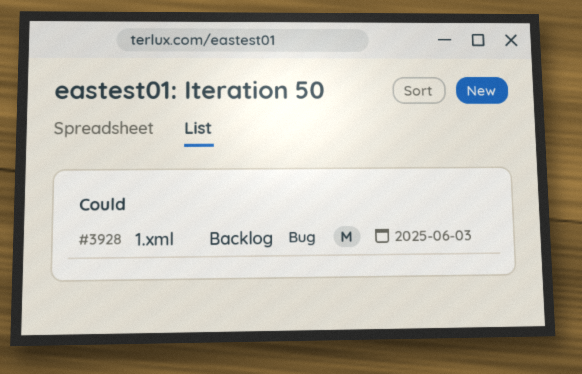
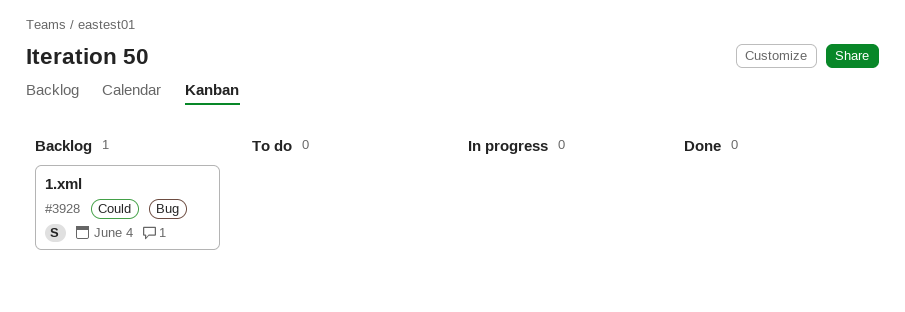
#3928, estimate: M -> S
#3928, due: Jun 3 -> Jun 4

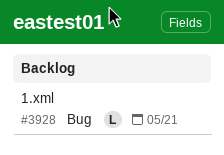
#3928, estimate: S -> L
#3928, due: Jun 4 -> May 21

